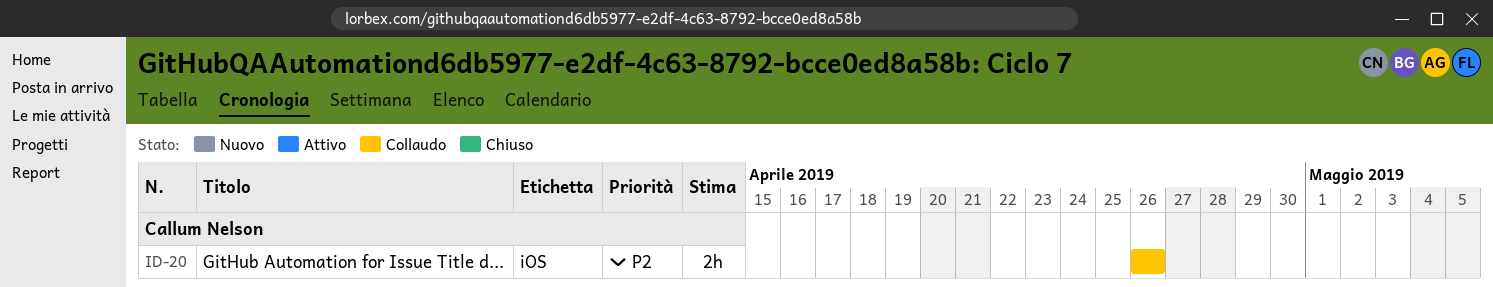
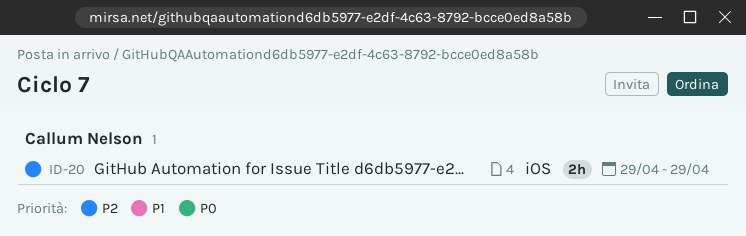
ID-20, start: Apr 26 -> Apr 29
ID-20, due: Apr 26 -> Apr 29

